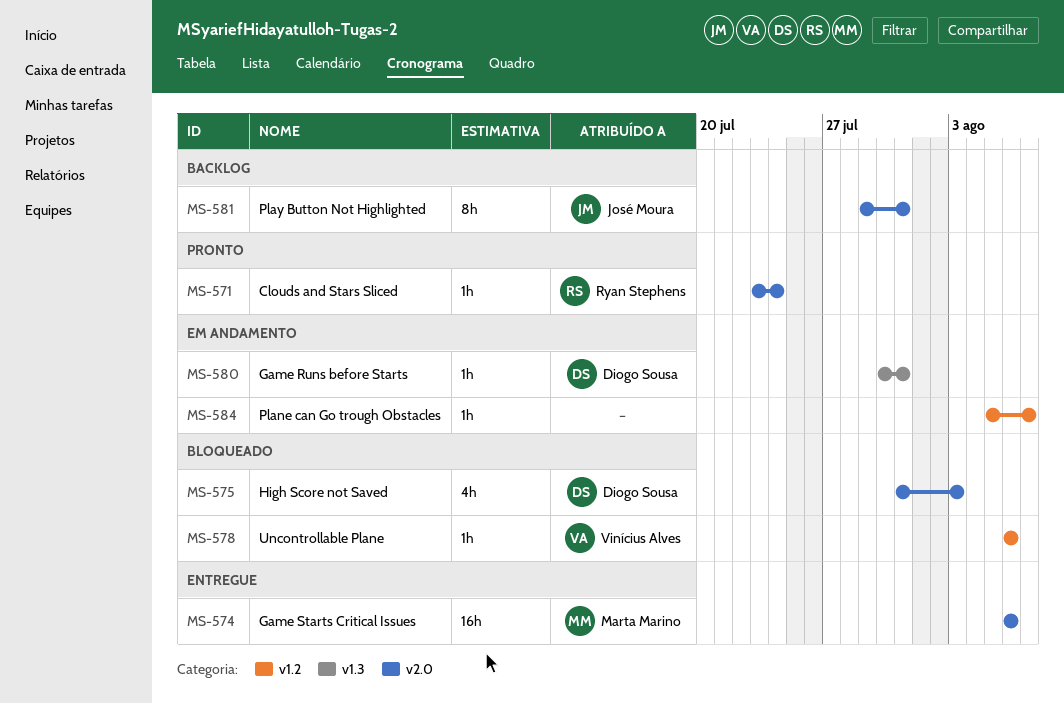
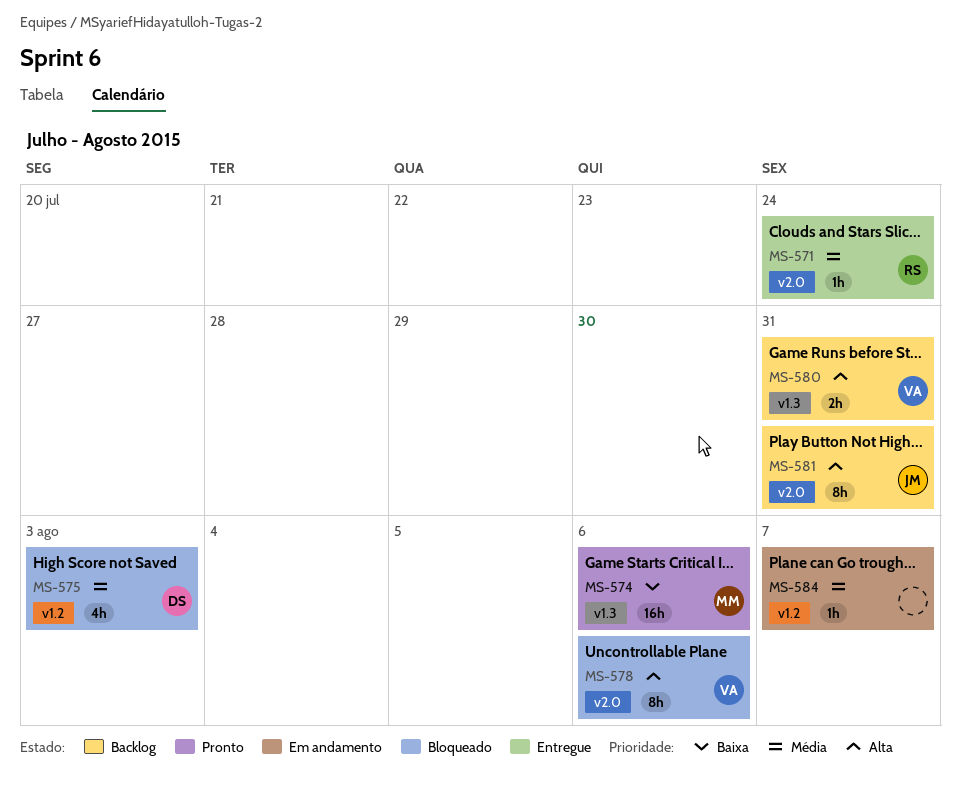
MS-571, status: Pronto -> Entregue
MS-574, status: Entregue -> Pronto
MS-574, label: v2.0 -> v1.3
MS-575, label: v2.0 -> v1.2
MS-578, label: v1.2 -> v2.0
MS-578, estimate: 1h -> 8h
MS-580, status: Em andamento -> Backlog
MS-580, owner: Diogo Sousa -> Vinícius Alves
MS-580, estimate: 1h -> 2h

